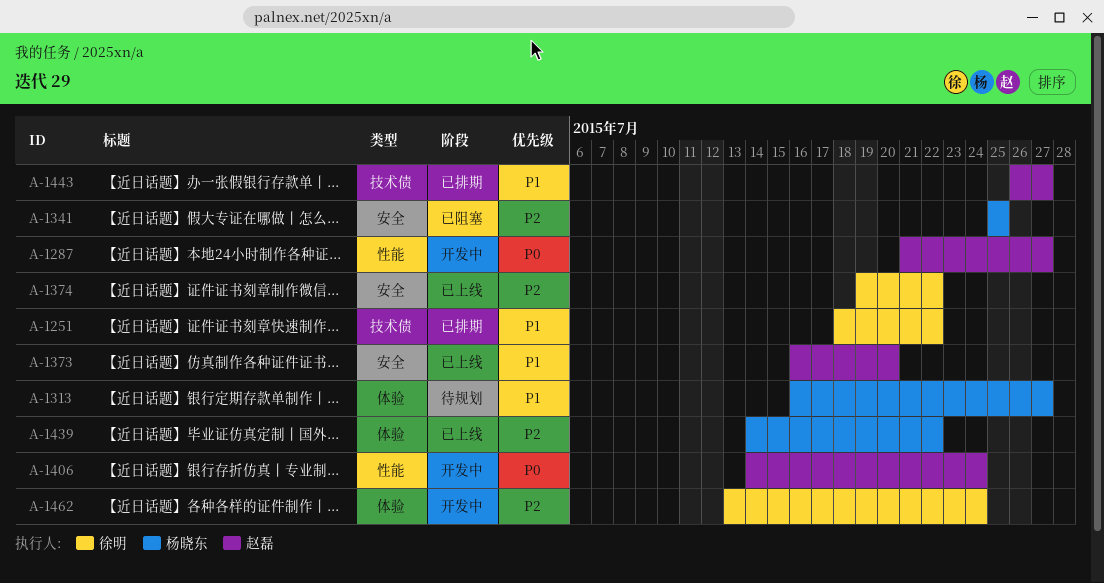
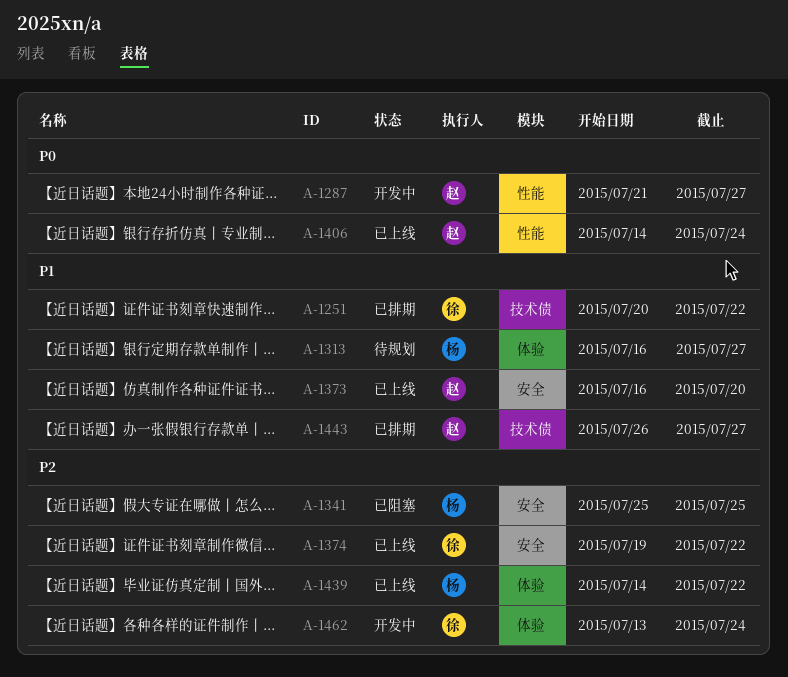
A-1251, start: Jul 18 -> Jul 20
A-1406, status: 开发中 -> 已上线

